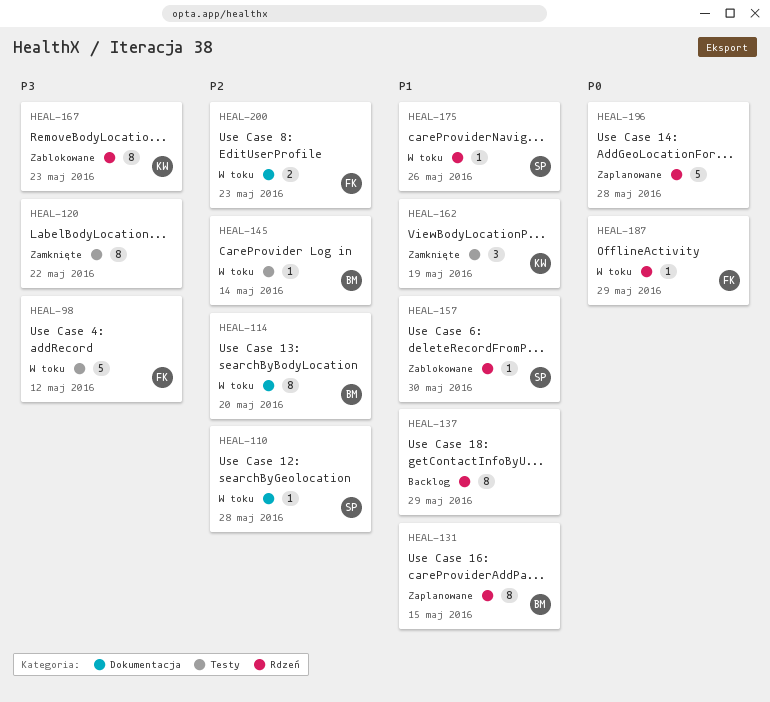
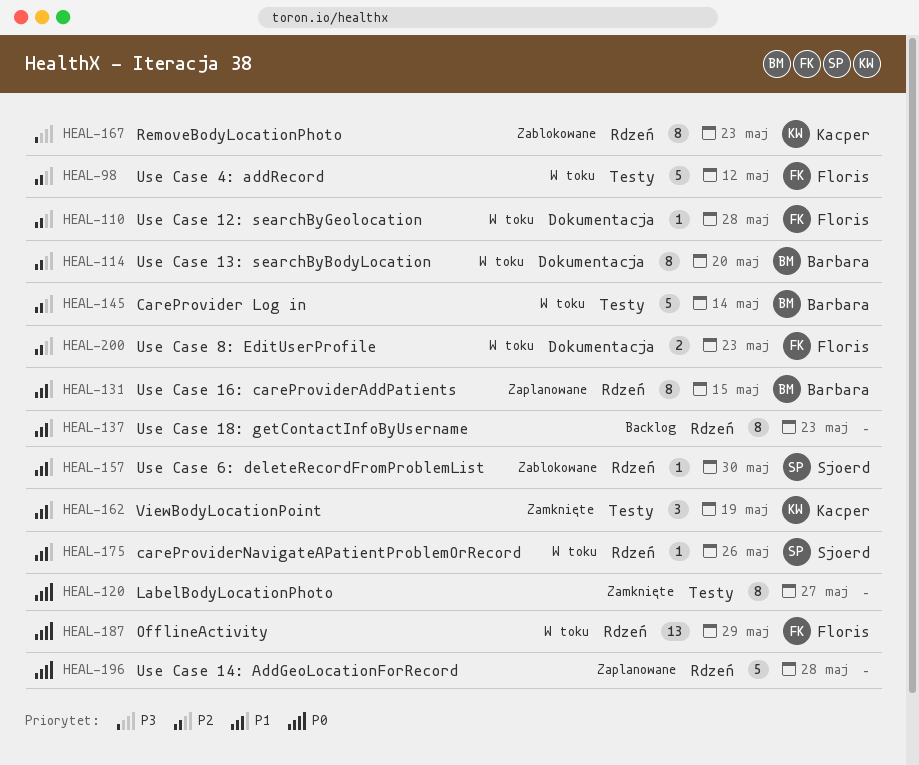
HEAL-98, priority: P3 -> P2
HEAL-110, owner: Sjoerd -> Floris
HEAL-120, priority: P3 -> P0
HEAL-120, due: May 22 -> May 27
HEAL-137, due: May 29 -> May 23
HEAL-145, estimate: 1 -> 5
HEAL-187, estimate: 1 -> 13

